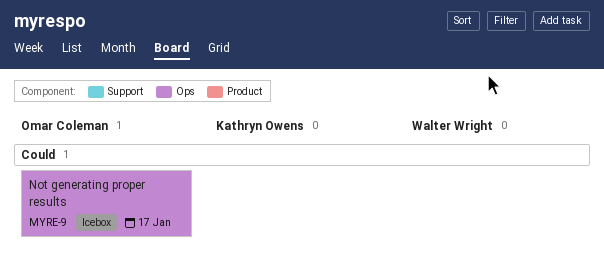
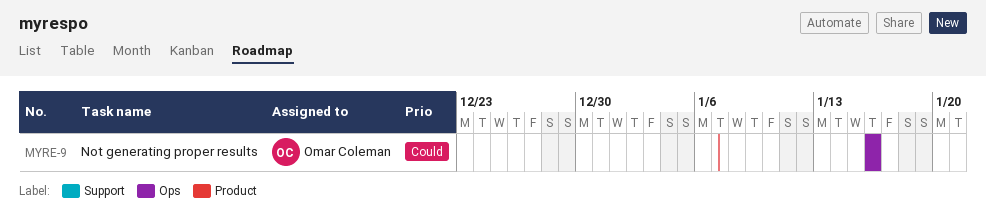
MYRE-9, due: Jan 17 -> Jan 16

